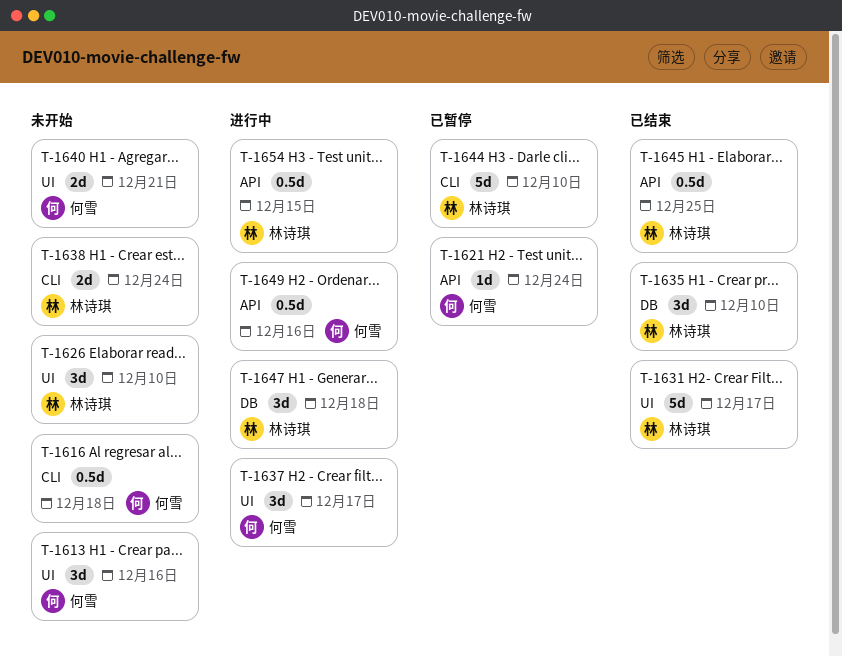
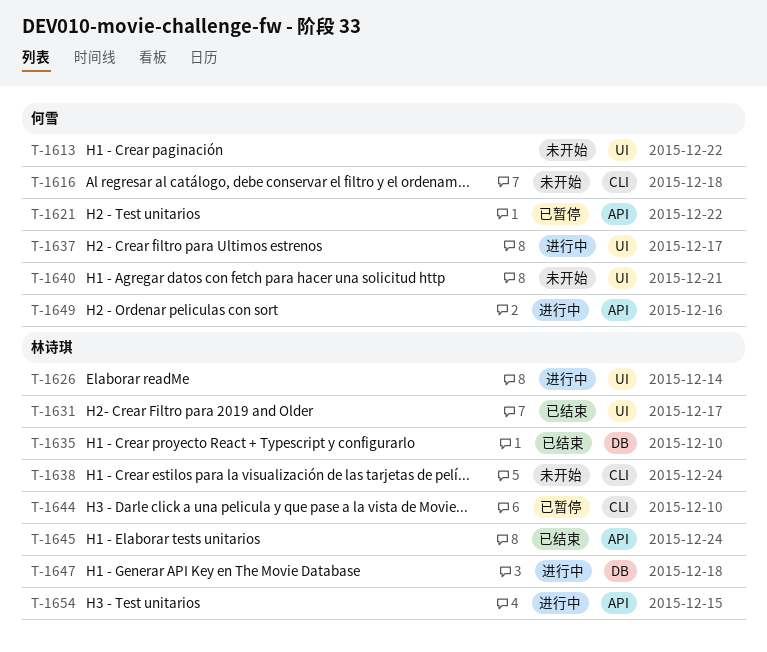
T-1613, due: Dec 16 -> Dec 22
T-1621, due: Dec 24 -> Dec 22
T-1626, status: 未开始 -> 进行中
T-1626, due: Dec 10 -> Dec 14
T-1645, due: Dec 25 -> Dec 24

